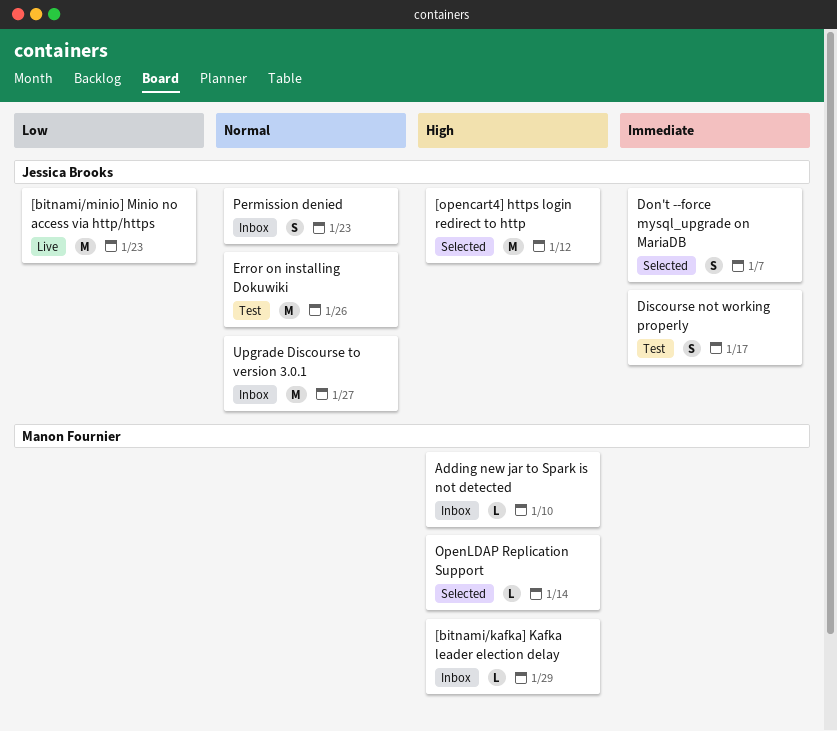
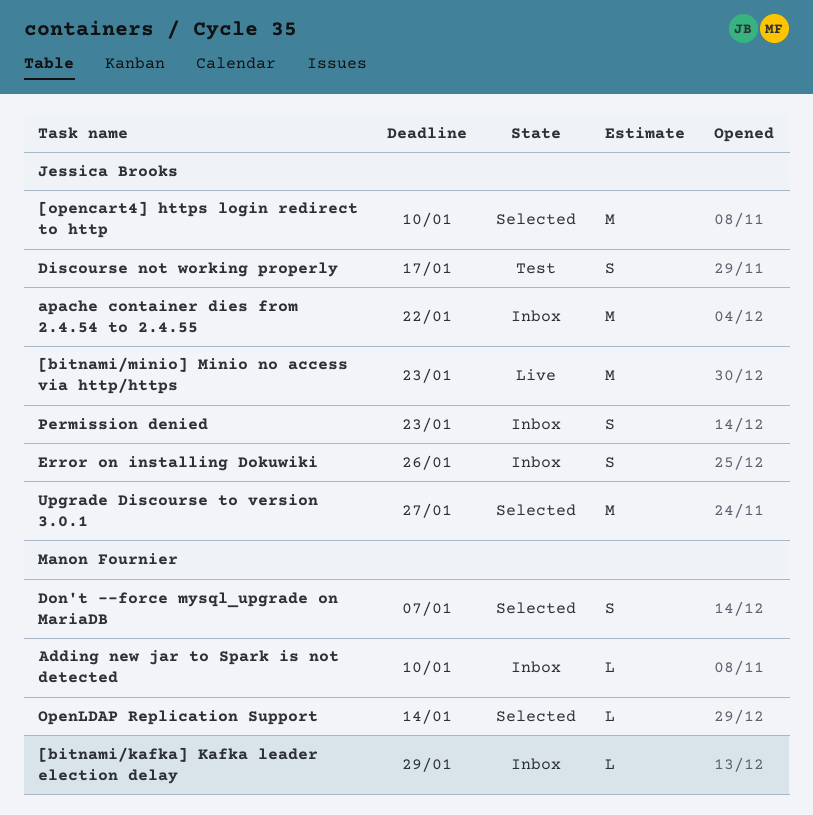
[opencart4] https login redirect to http, due: Jan 12 -> Jan 10
apache container dies from 2.4.54 to 2.4.55: none -> present
Don't --force mysql_upgrade on MariaDB, owner: Jessica Brooks -> Manon Fournier
Error on installing Dokuwiki, status: Test -> Inbox
Error on installing Dokuwiki, estimate: M -> S
Upgrade Discourse to version 3.0.1, status: Inbox -> Selected

